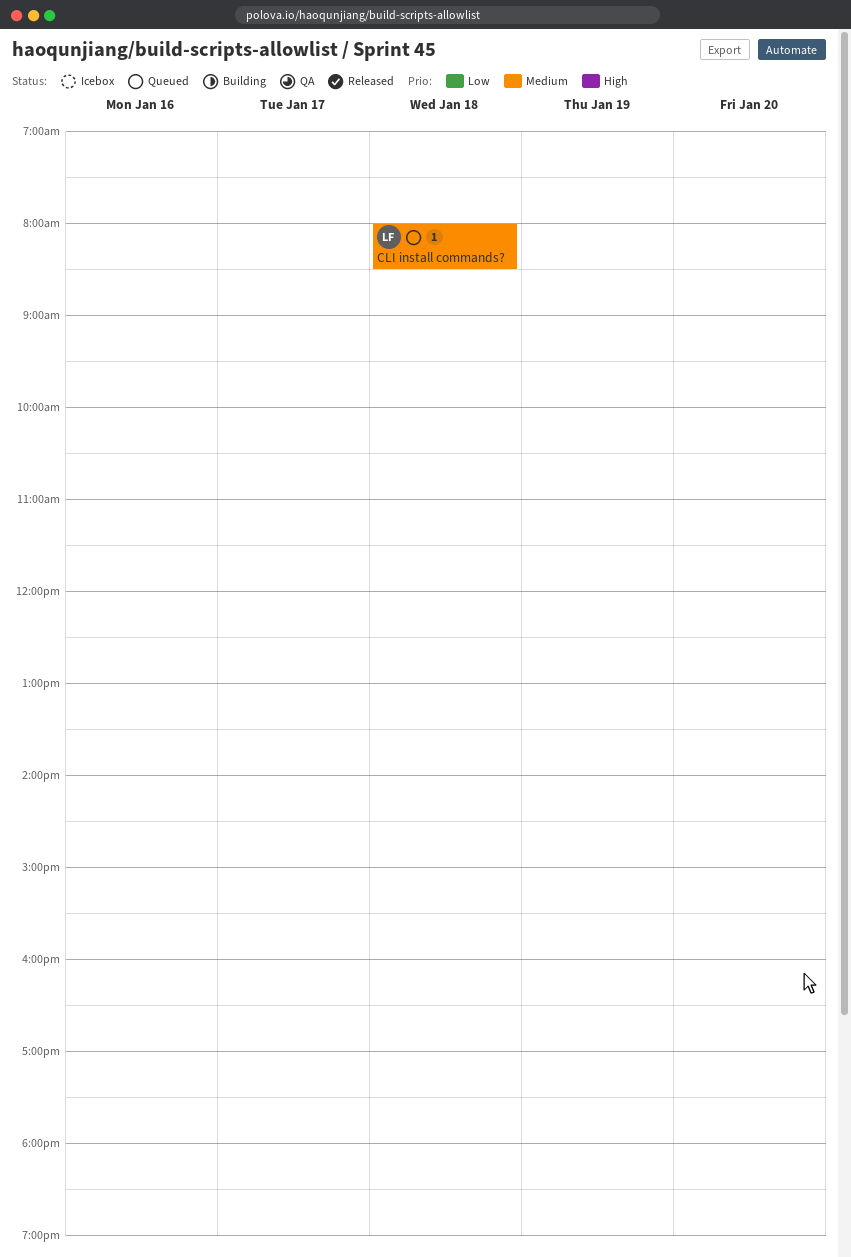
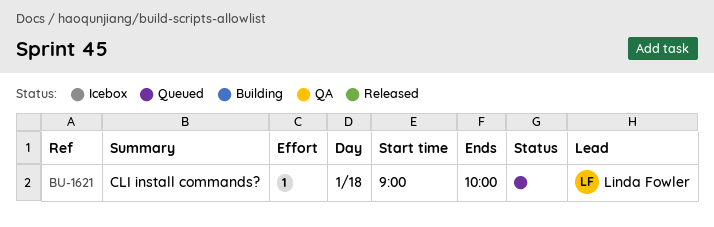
CLI install commands?, begins: 08:00 -> 09:00
CLI install commands?, ends: 08:30 -> 10:00

